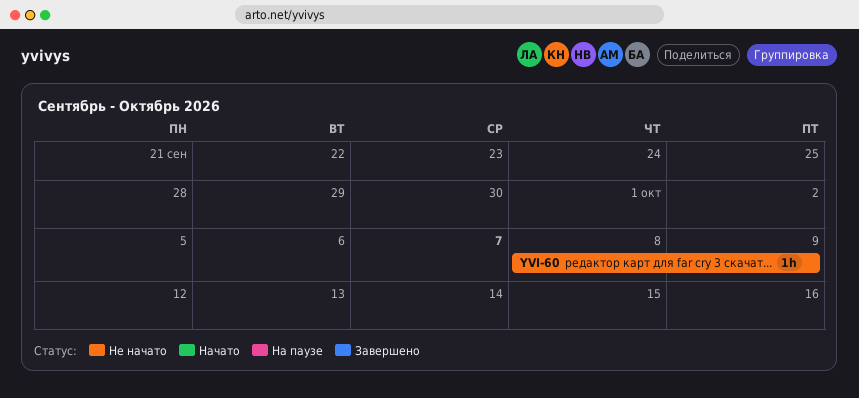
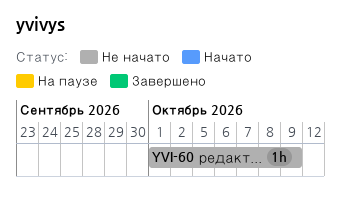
YVI-60, start: Oct 8 -> Oct 1

